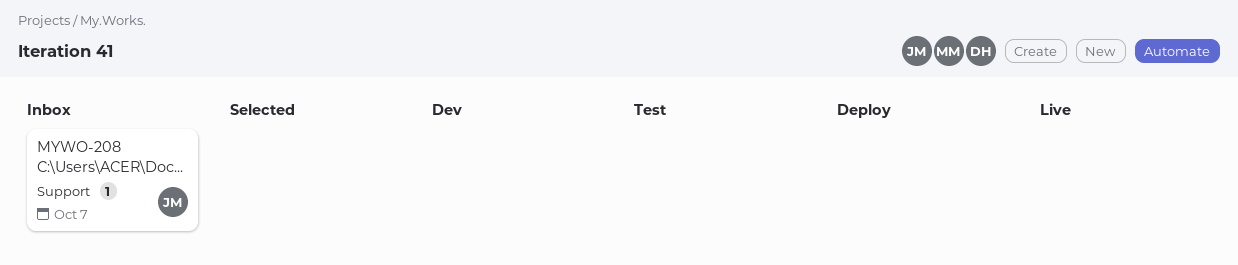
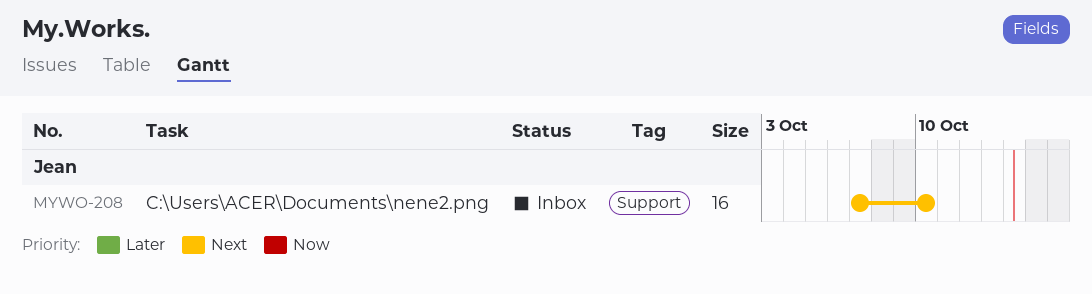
MYWO-208, estimate: 1 -> 16
MYWO-208, due: Oct 7 -> Oct 10

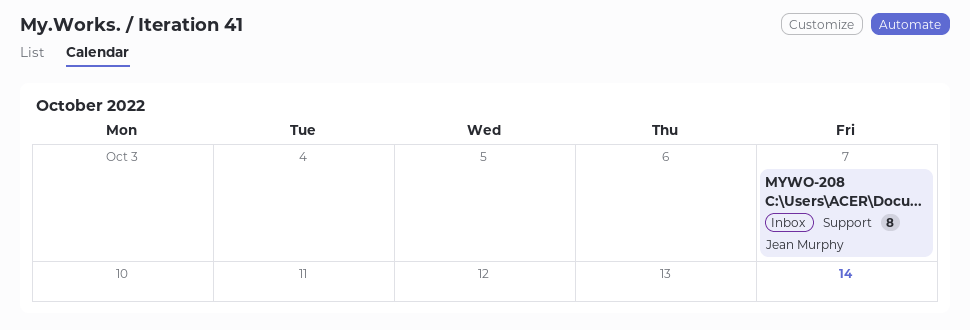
MYWO-208, estimate: 16 -> 8
MYWO-208, due: Oct 10 -> Oct 7

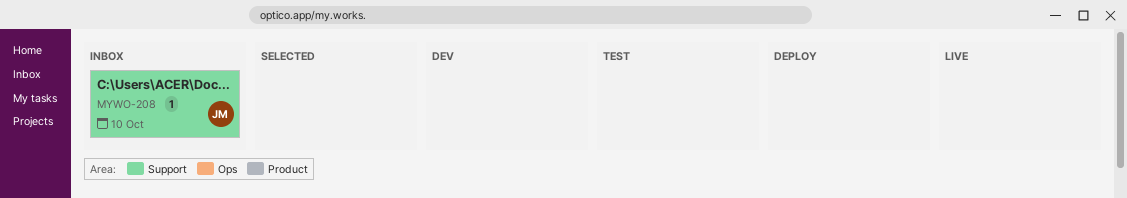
MYWO-208, estimate: 8 -> 1
MYWO-208, due: Oct 7 -> Oct 10

